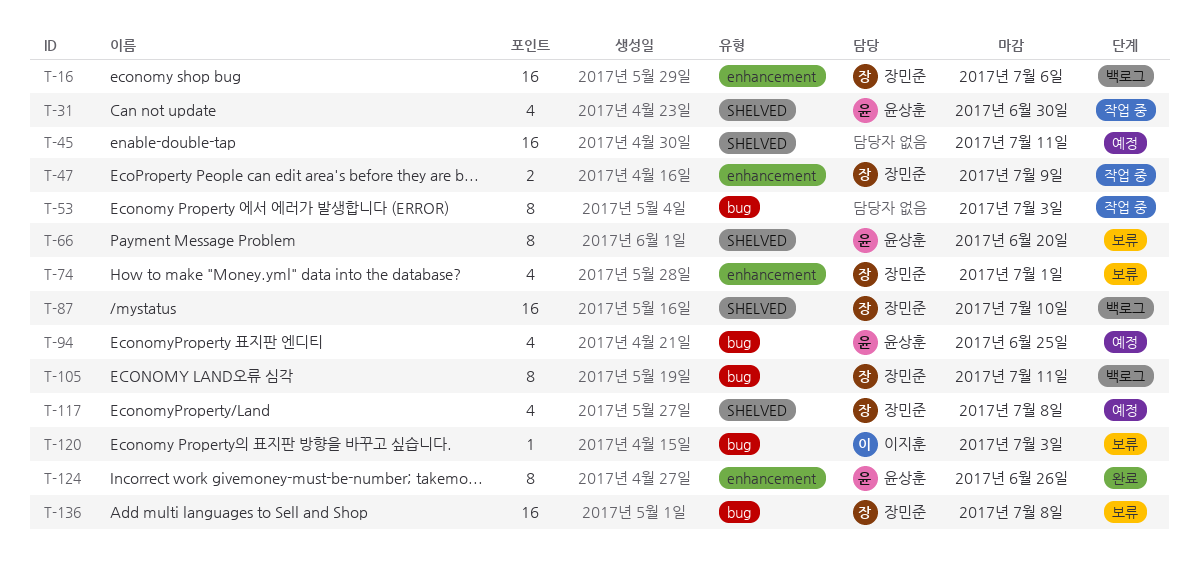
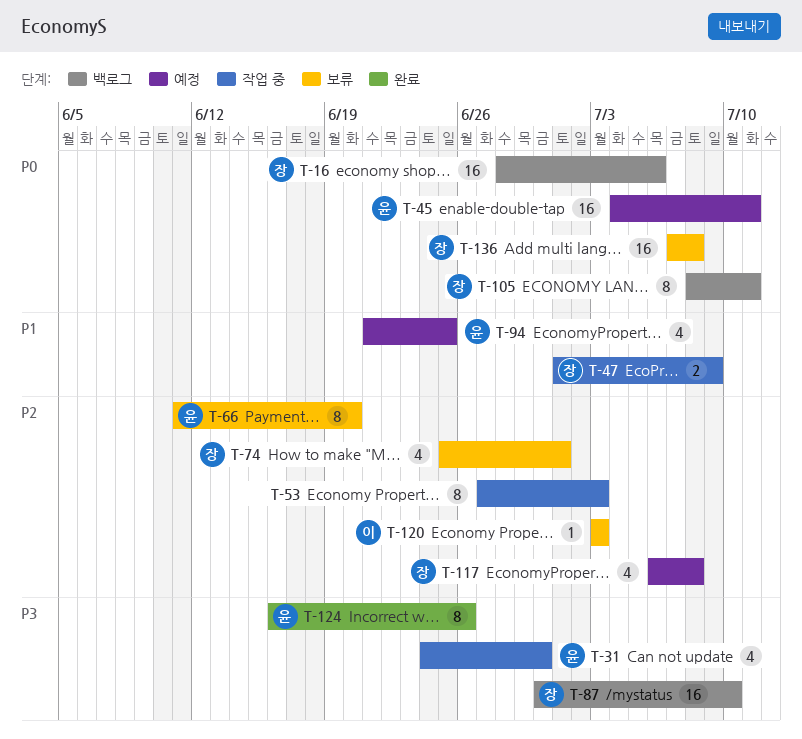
T-45, owner: none -> 윤상훈

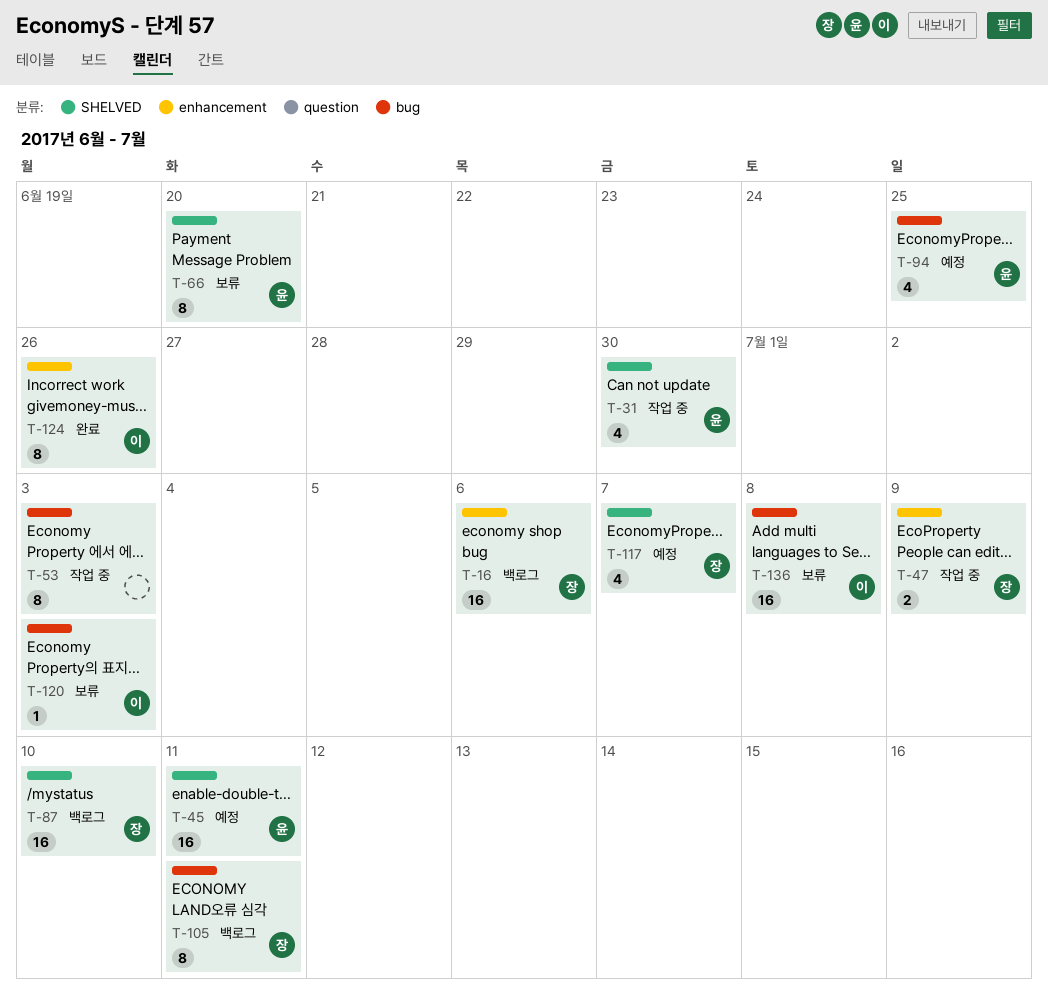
T-74: present -> none
T-117, due: Jul 8 -> Jul 7
T-124, owner: 윤 -> 이
T-136, owner: 장 -> 이

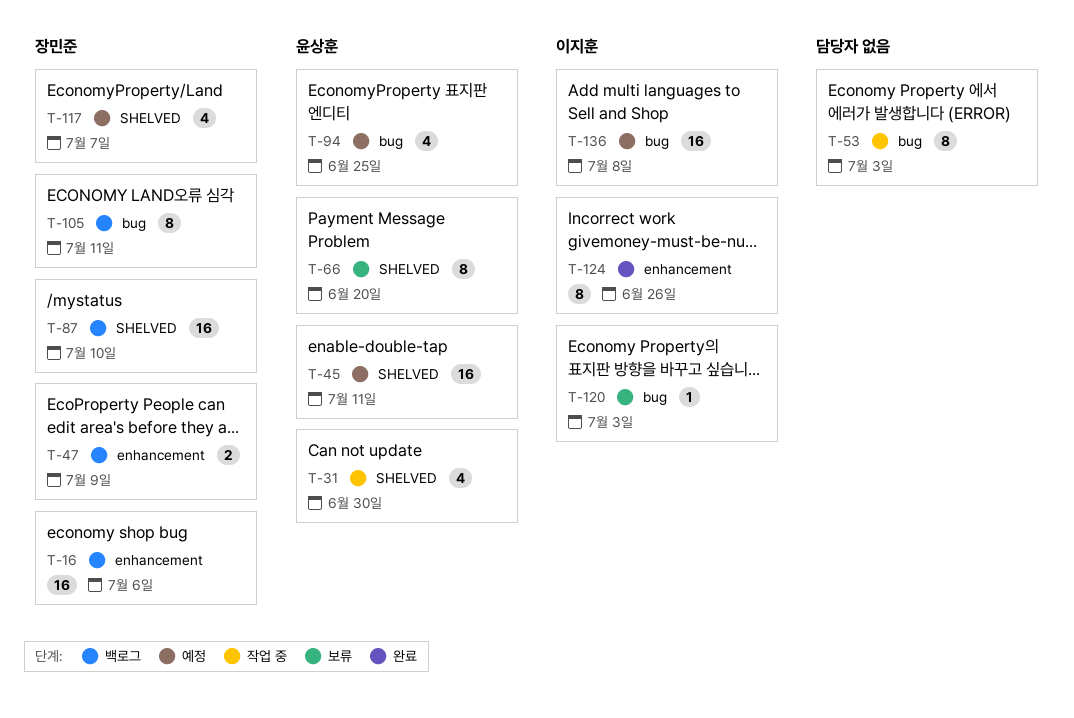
T-47, status: 작업 중 -> 백로그
T-136, status: 보류 -> 예정

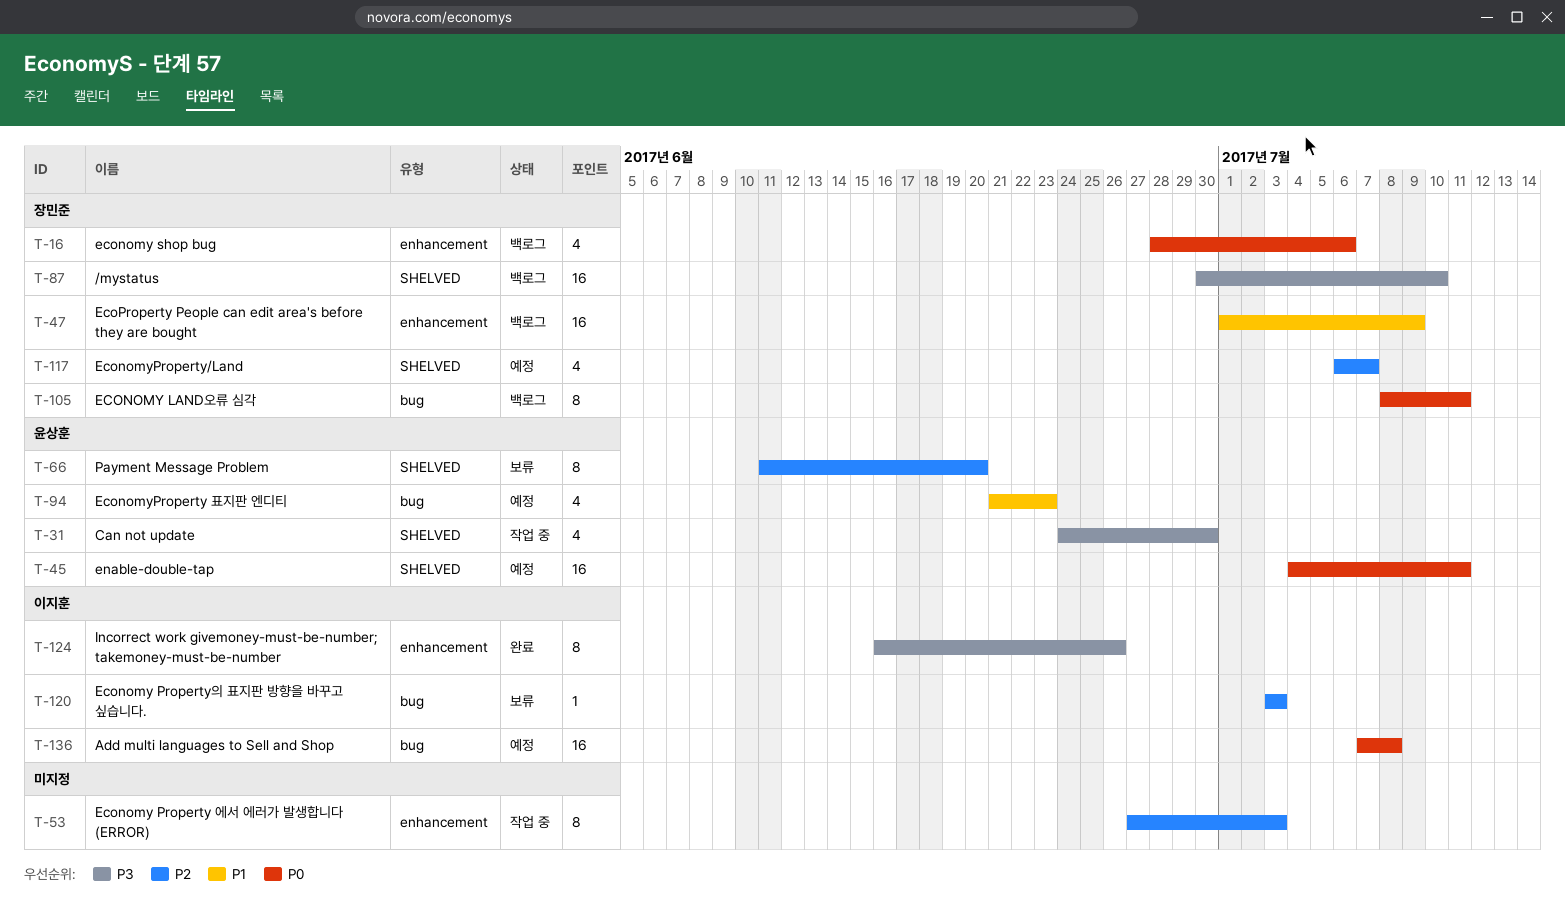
T-16, estimate: 16 -> 4
T-47, estimate: 2 -> 16
T-53, label: bug -> enhancement
T-94, due: Jun 25 -> Jun 23

